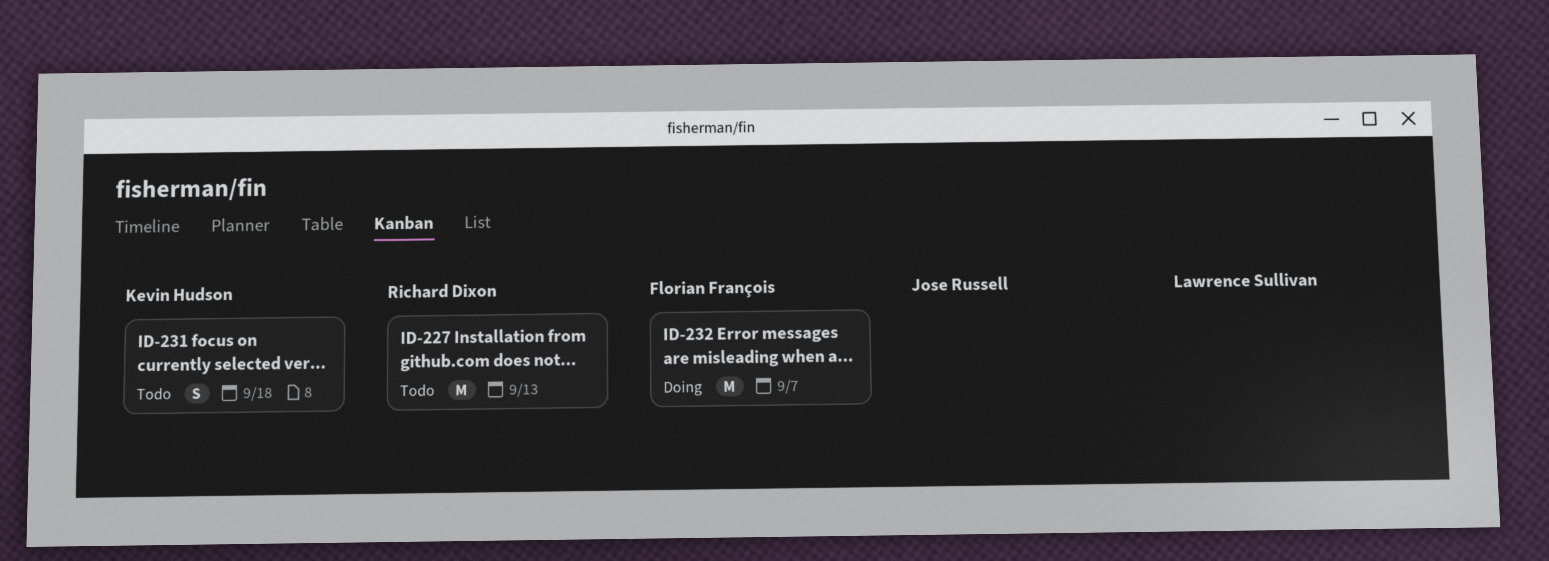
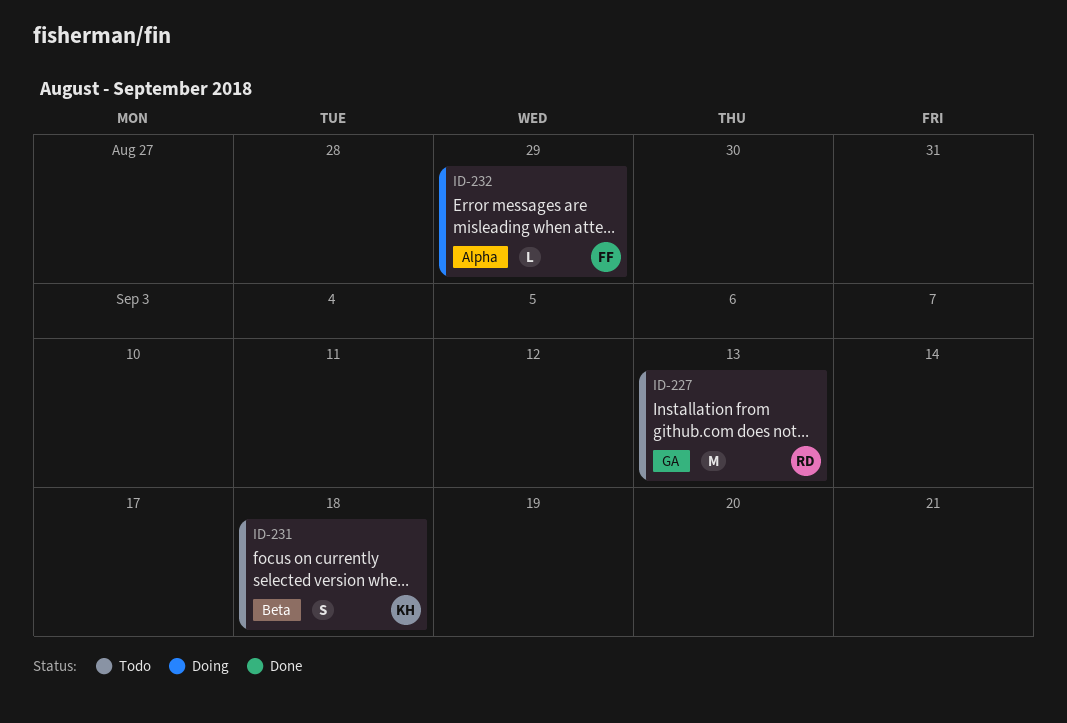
ID-232, estimate: M -> L
ID-232, due: Sep 7 -> Aug 29

